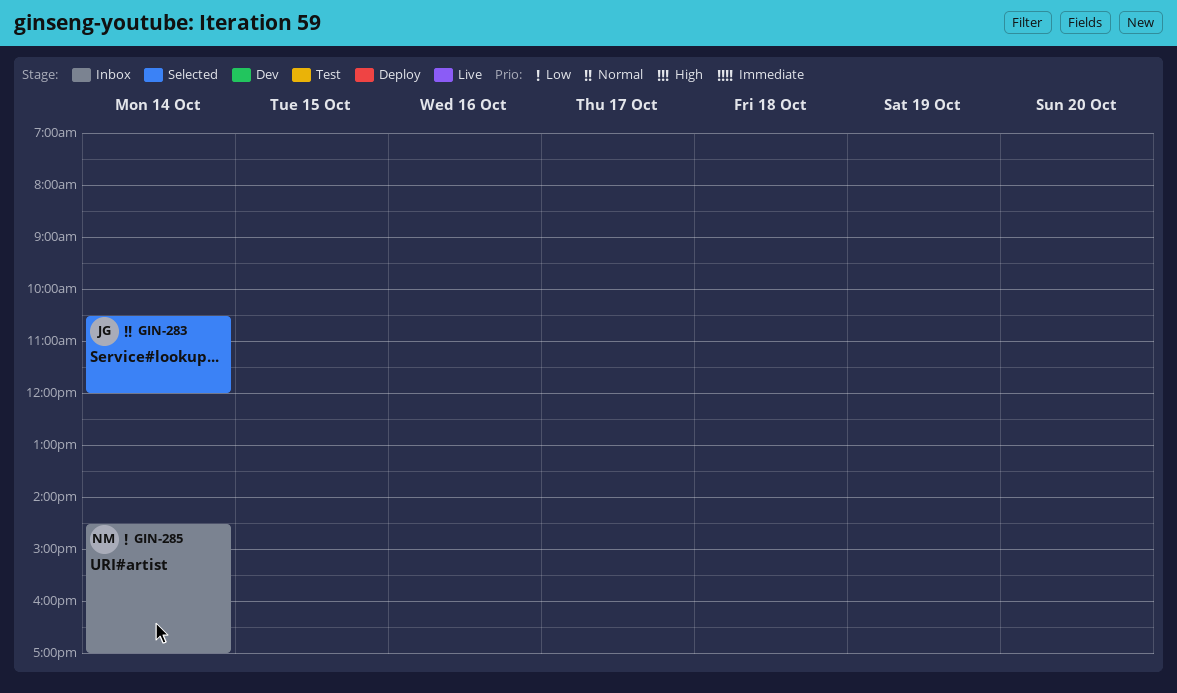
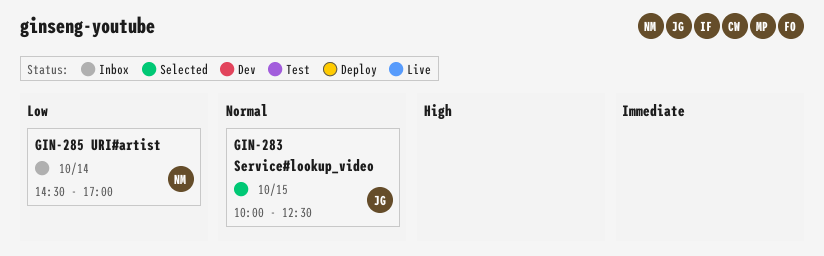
GIN-283, day: Oct 14 -> Oct 15
GIN-283, begins: 10:30 -> 10:00
GIN-283, ends: 12:00 -> 12:30

